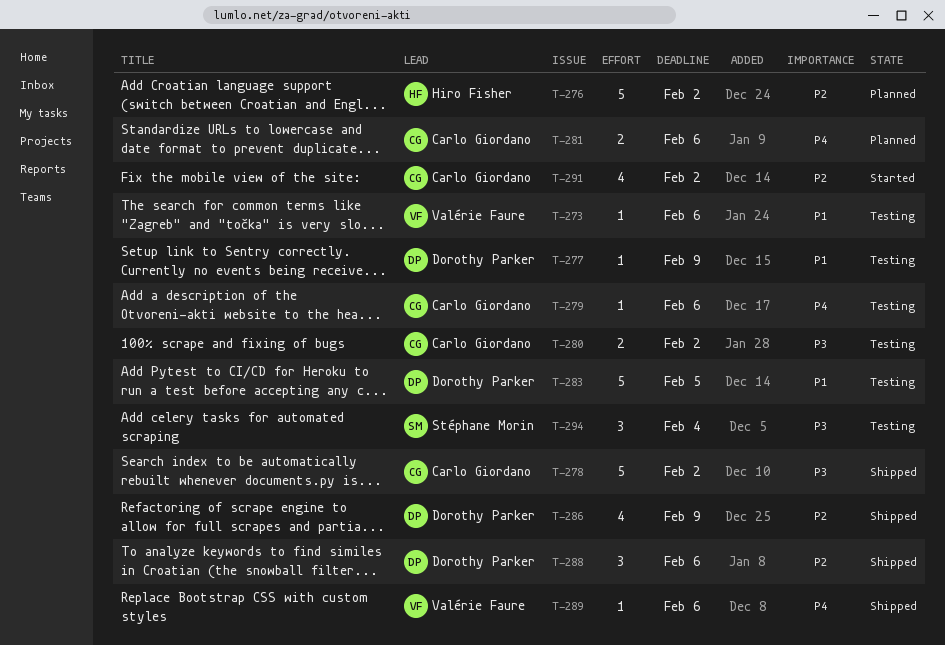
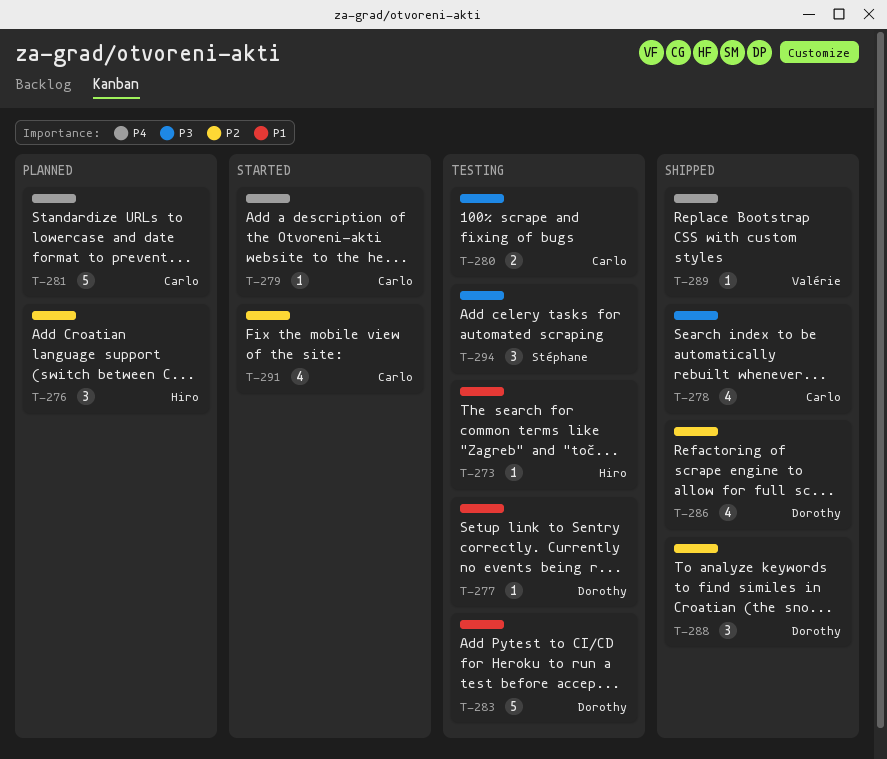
T-273, owner: Valérie Faure -> Hiro Fisher
T-276, estimate: 5 -> 3
T-278, estimate: 5 -> 4
T-279, status: Testing -> Started
T-281, estimate: 2 -> 5

